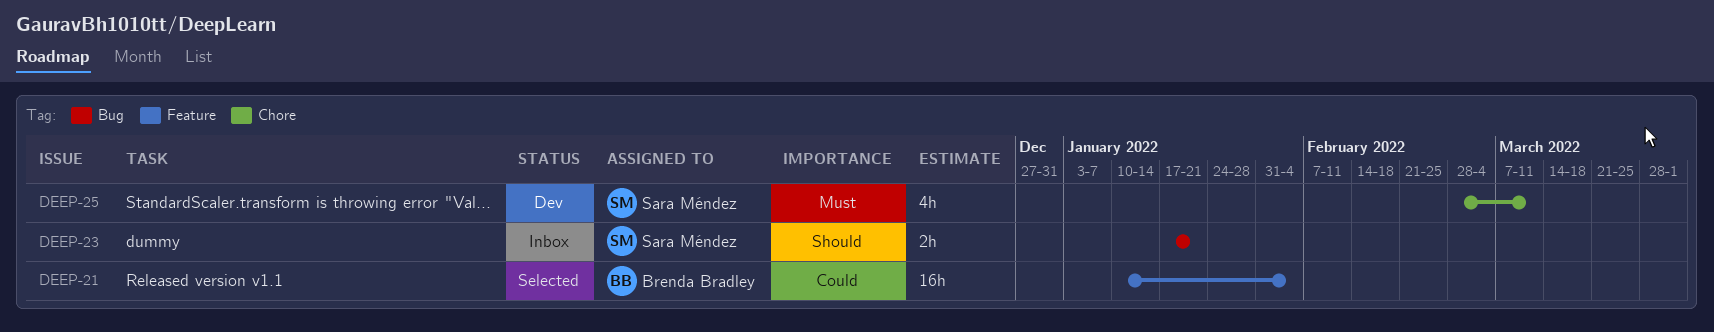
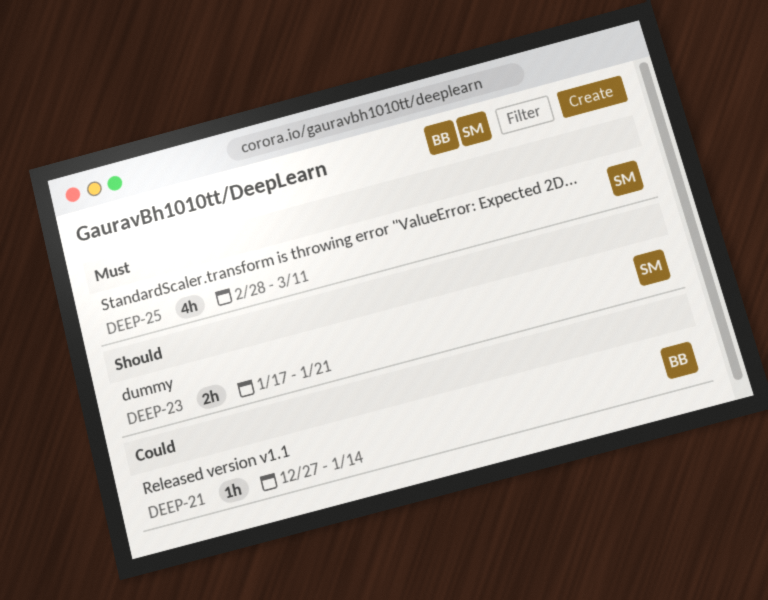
DEEP-21, estimate: 16h -> 1h
DEEP-21, start: Jan 10 -> Dec 27
DEEP-21, due: Feb 4 -> Jan 14

